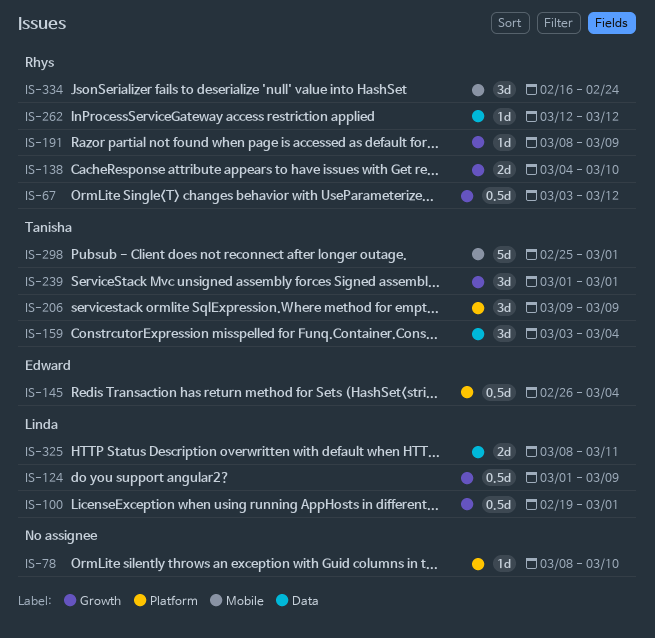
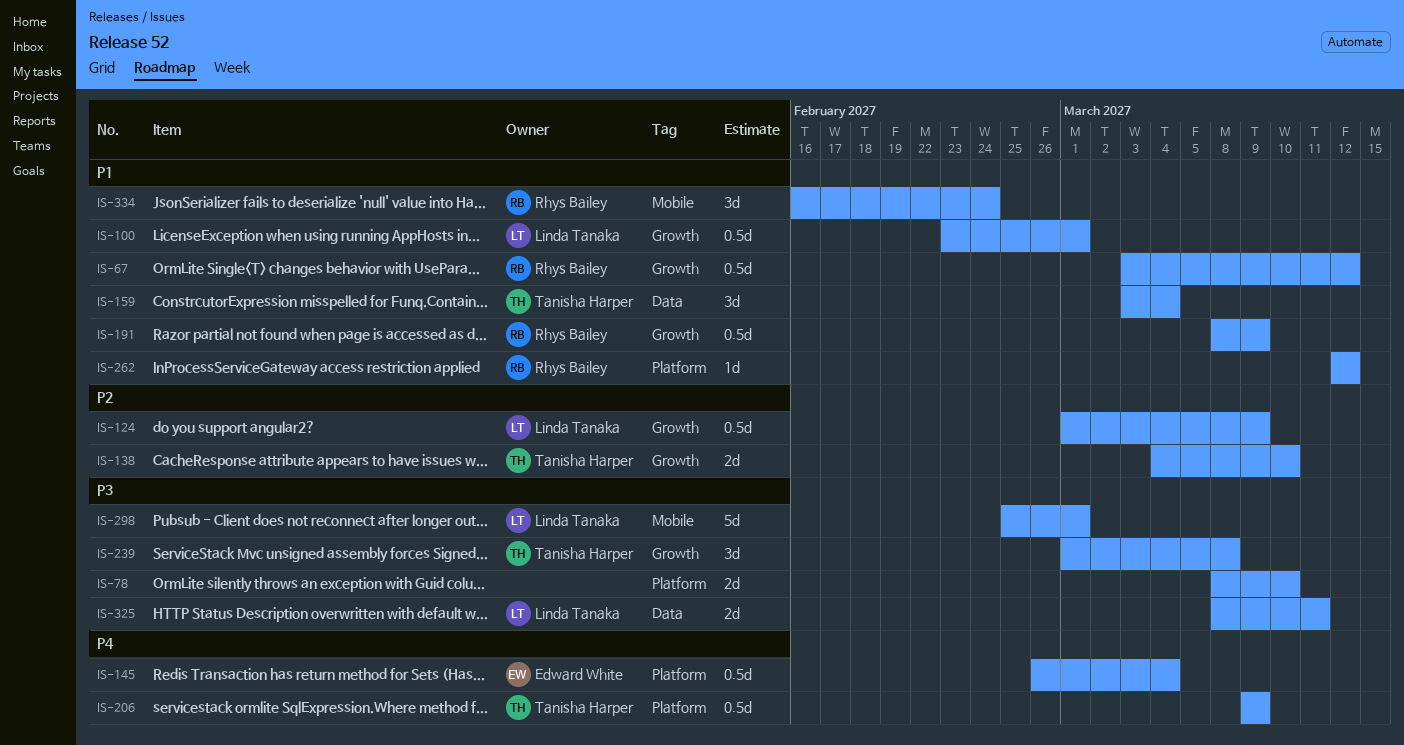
IS-78, estimate: 1d -> 2d
IS-100, start: Feb 19 -> Feb 23
IS-138, owner: Rhys Bailey -> Tanisha Harper
IS-191, estimate: 1d -> 0.5d
IS-206, estimate: 3d -> 0.5d
IS-239, due: Mar 1 -> Mar 8
IS-262, label: Data -> Platform
IS-298, owner: Tanisha Harper -> Linda Tanaka

